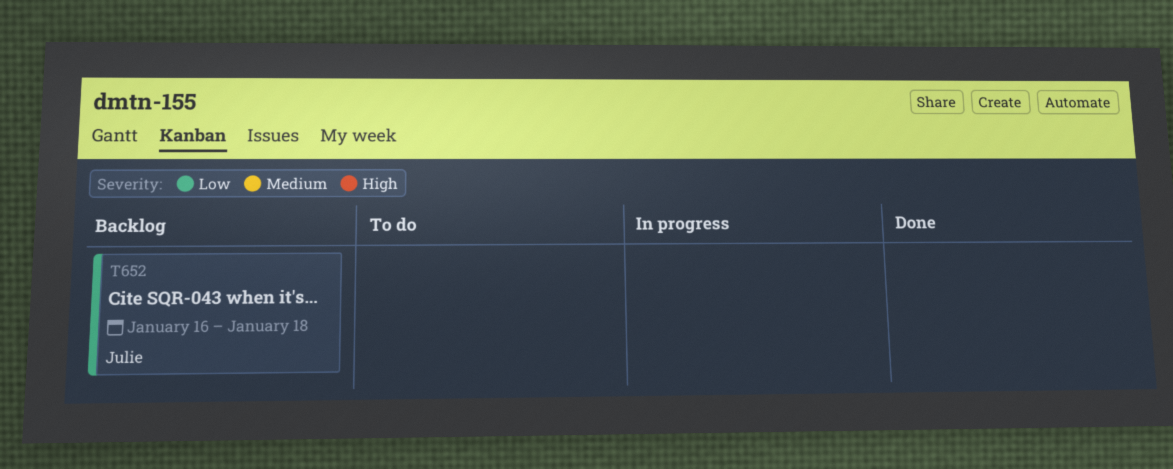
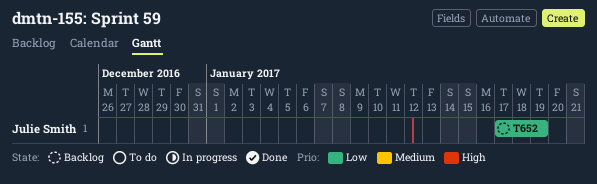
T652, start: Jan 16 -> Jan 17
T652, due: Jan 18 -> Jan 19

